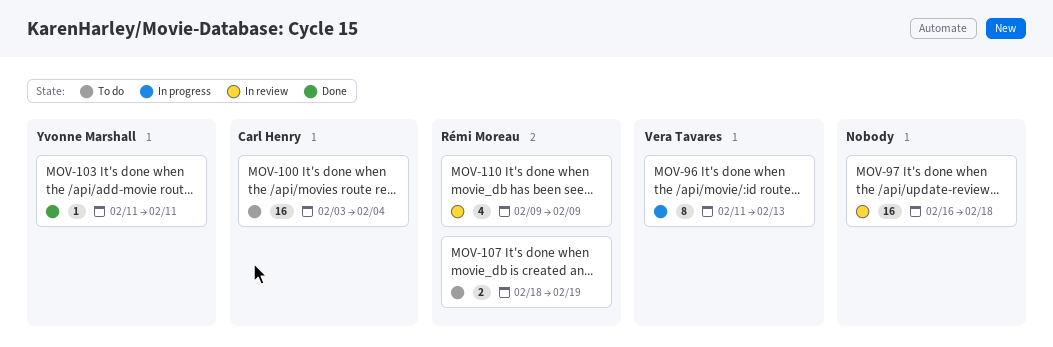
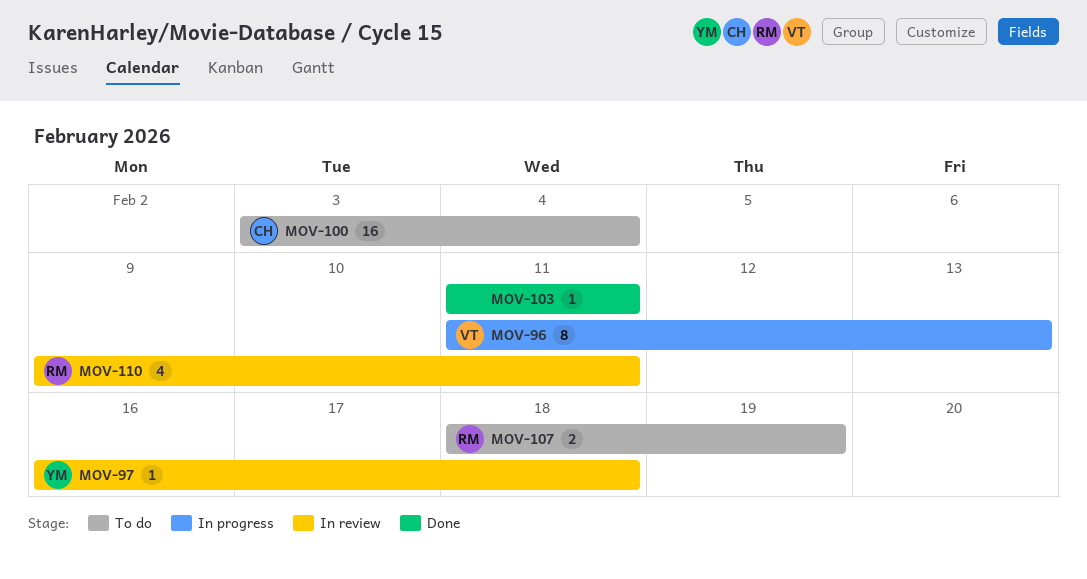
MOV-97, owner: none -> Yvonne Marshall
MOV-97, estimate: 16 -> 1
MOV-103, owner: Yvonne Marshall -> none
MOV-110, due: Feb 9 -> Feb 11

